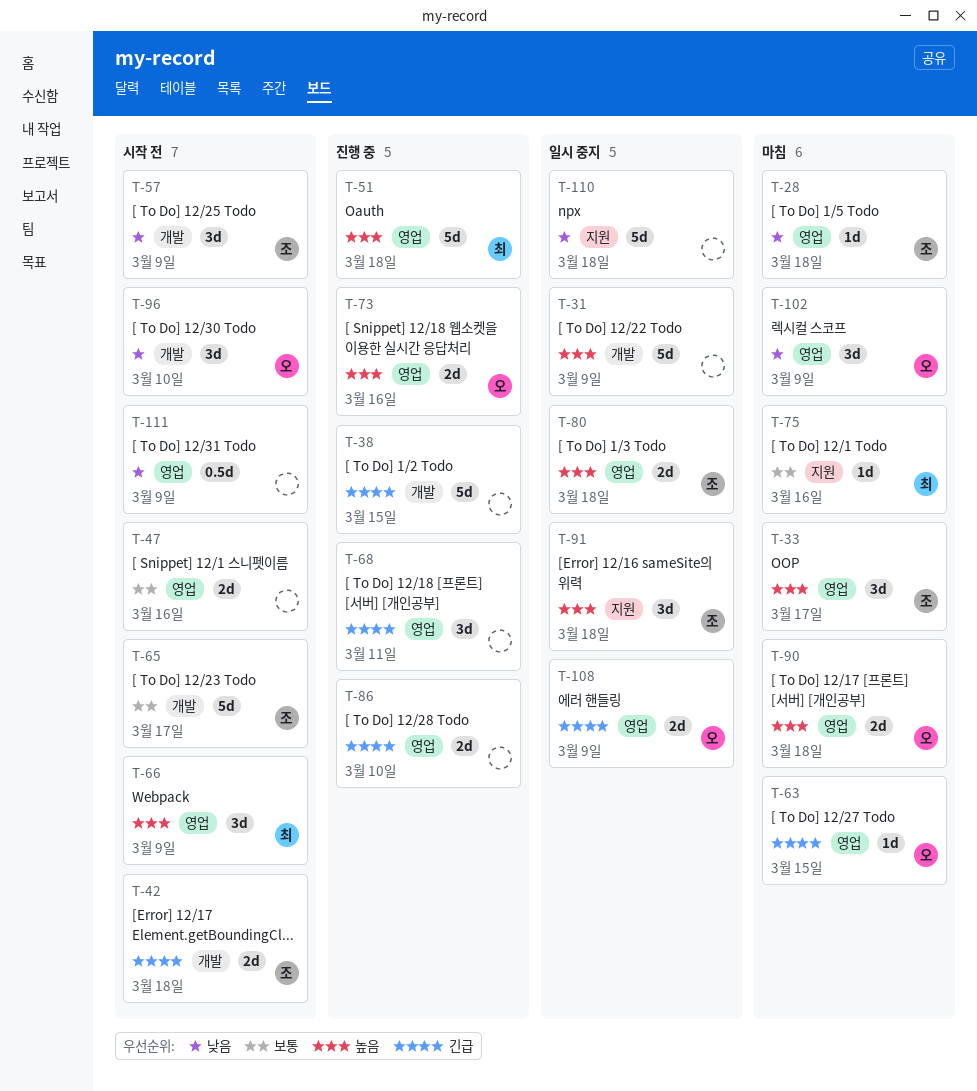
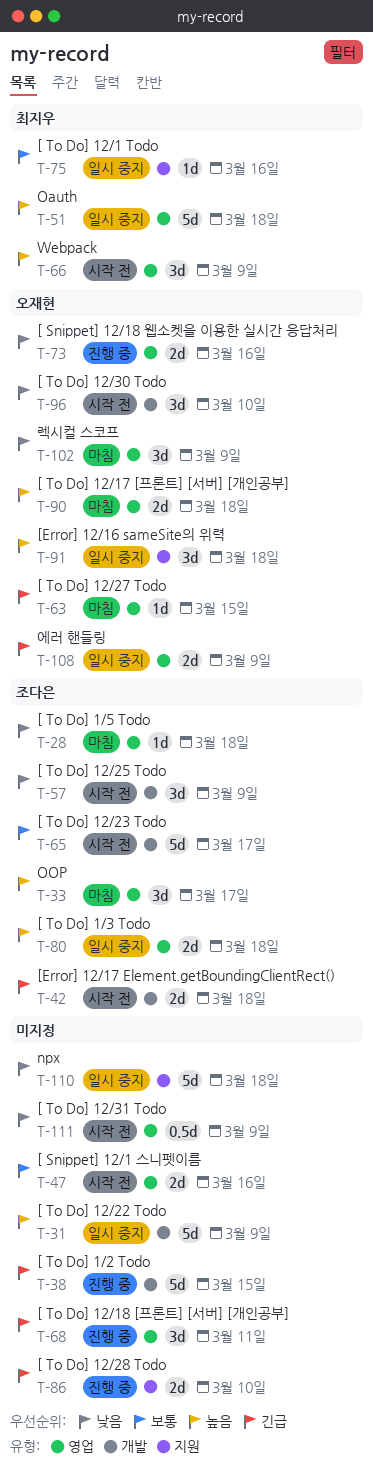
T-51, status: 진행 중 -> 일시 중지
T-73, priority: 높음 -> 낮음
T-75, status: 마침 -> 일시 중지
T-86, label: 영업 -> 지원
T-91, owner: 조다은 -> 오재현

